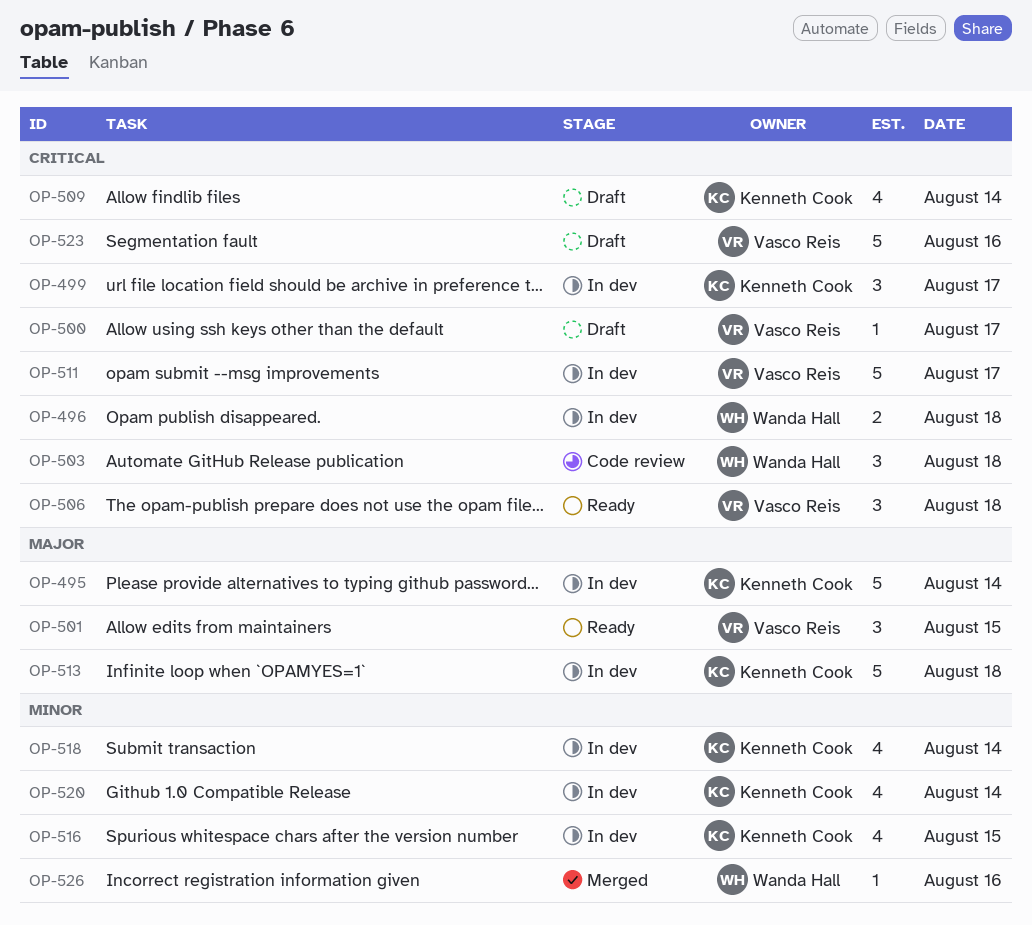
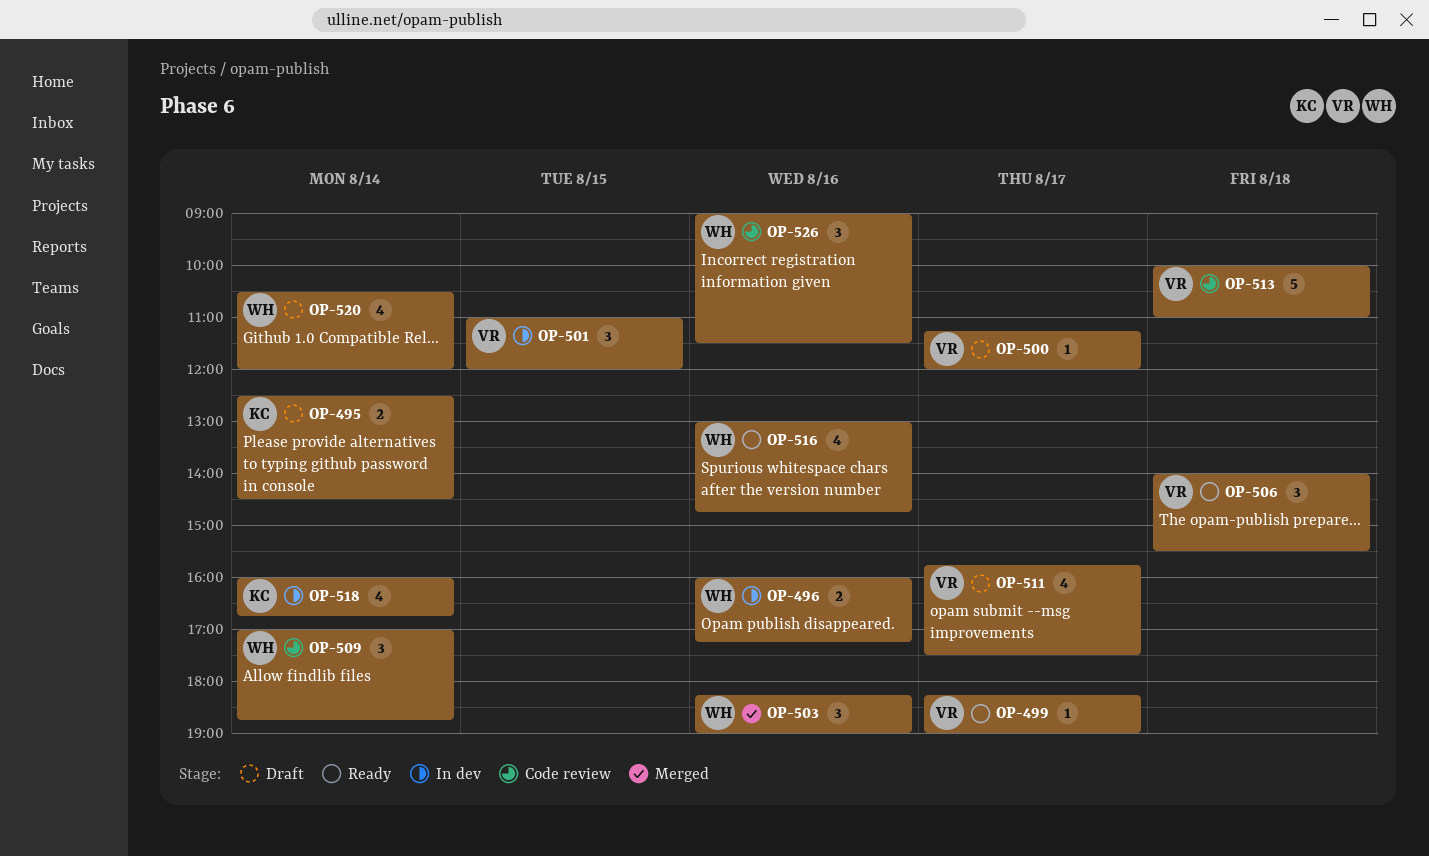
OP-495, status: In dev -> Draft
OP-495, estimate: 5 -> 2
OP-496, day: Aug 18 -> Aug 16
OP-499, status: In dev -> Ready
OP-499, owner: Kenneth Cook -> Vasco Reis
OP-499, estimate: 3 -> 1
OP-501, status: Ready -> In dev
OP-503, status: Code review -> Merged
OP-503, day: Aug 18 -> Aug 16
OP-509, status: Draft -> Code review
OP-509, owner: Kenneth Cook -> Wanda Hall
OP-509, estimate: 4 -> 3
OP-511, status: In dev -> Draft
OP-511, estimate: 5 -> 4
OP-513, status: In dev -> Code review
OP-513, owner: Kenneth Cook -> Vasco Reis
OP-516, status: In dev -> Ready
OP-516, owner: Kenneth Cook -> Wanda Hall
OP-516, day: Aug 15 -> Aug 16
OP-520, status: In dev -> Draft
OP-520, owner: Kenneth Cook -> Wanda Hall
OP-523: present -> none
OP-526, status: Merged -> Code review
OP-526, estimate: 1 -> 3

